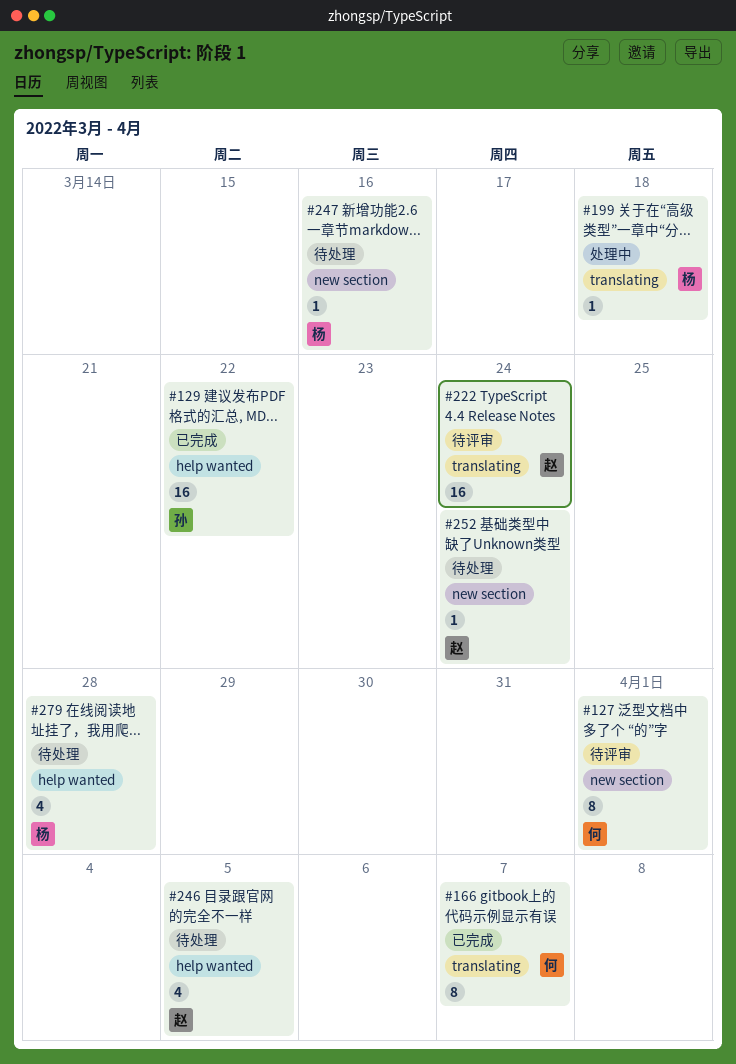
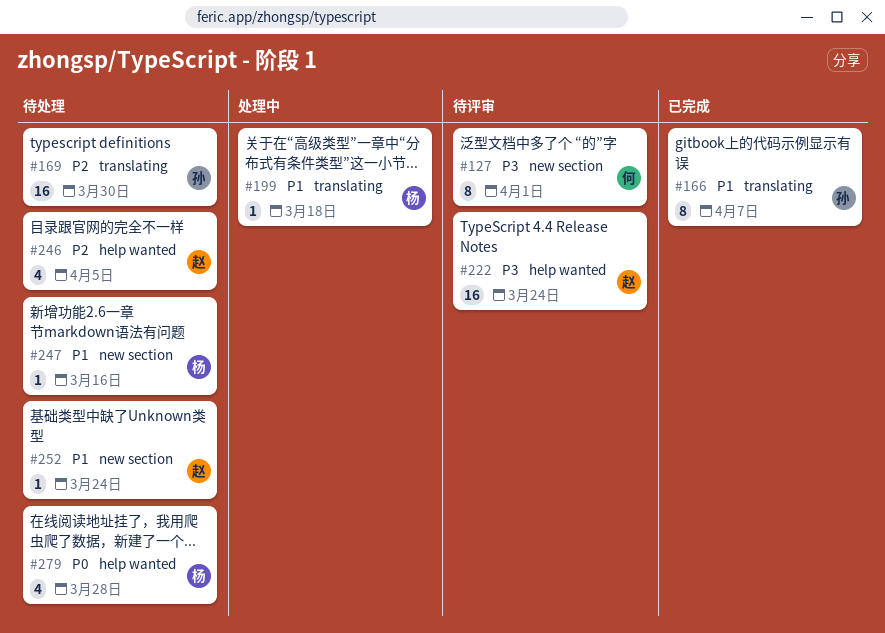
#129: present -> none
#166, owner: 何 -> 孙
#169: none -> present
#222, label: translating -> help wanted

